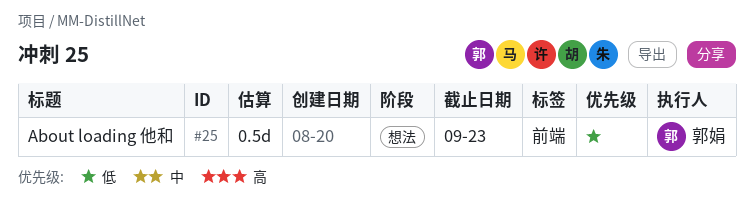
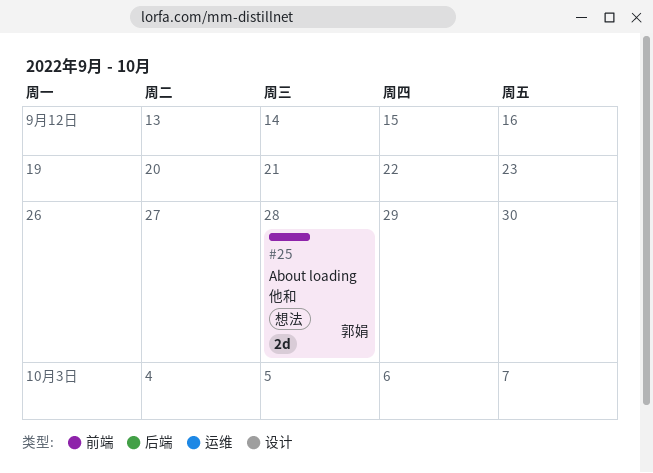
#25, estimate: 0.5d -> 2d
#25, due: Sep 23 -> Sep 28

